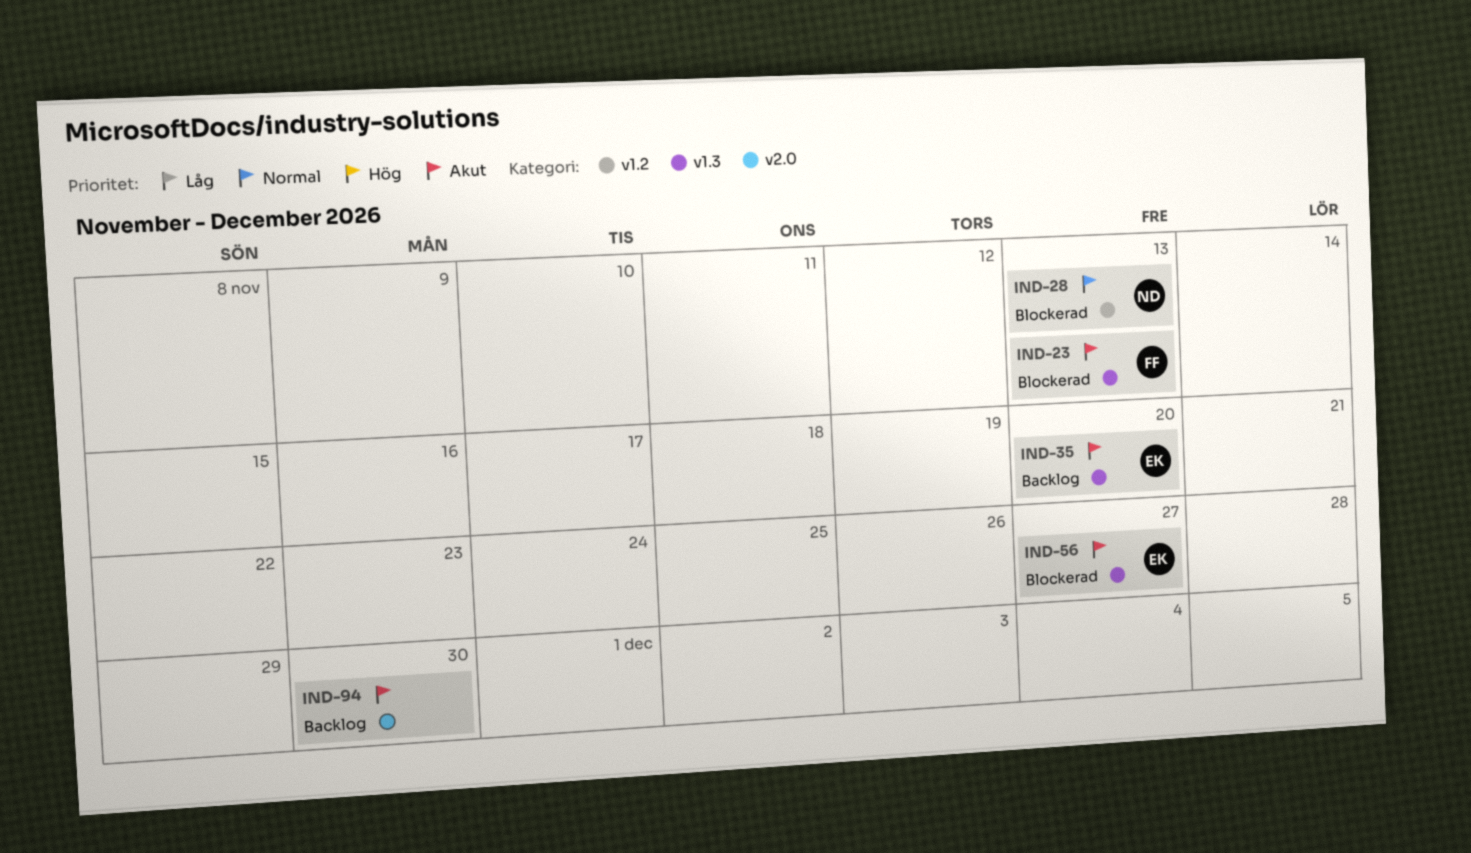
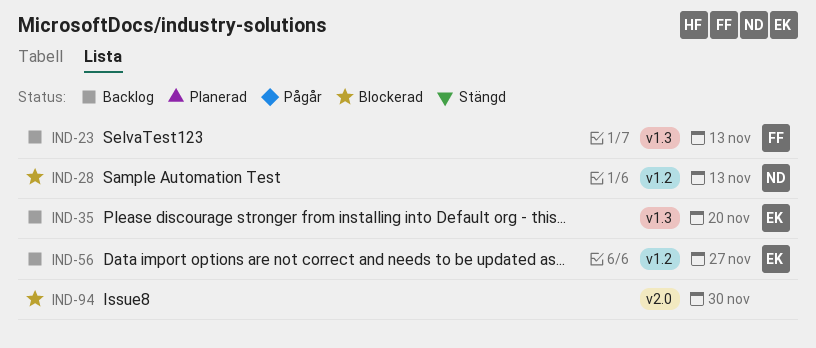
IND-23, status: Blockerad -> Backlog
IND-56, status: Blockerad -> Backlog
IND-56, label: v1.3 -> v1.2
IND-94, status: Backlog -> Blockerad

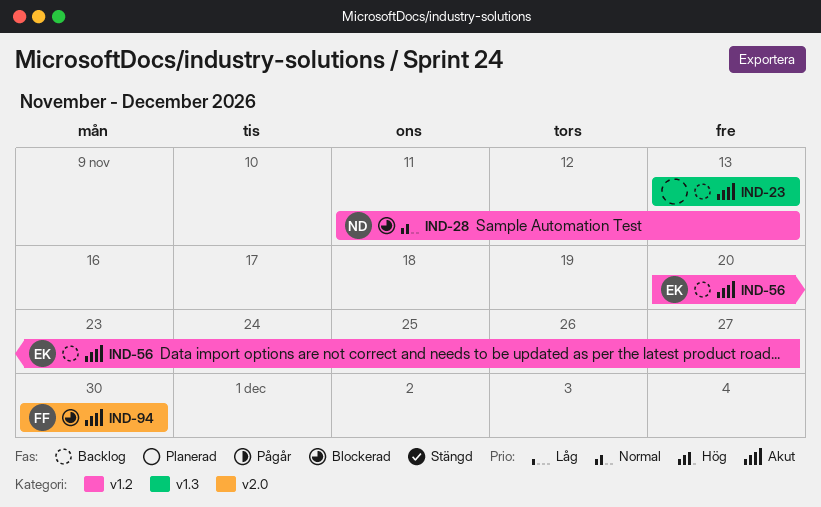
IND-23, owner: FF -> none
IND-35: present -> none
IND-94, owner: none -> FF

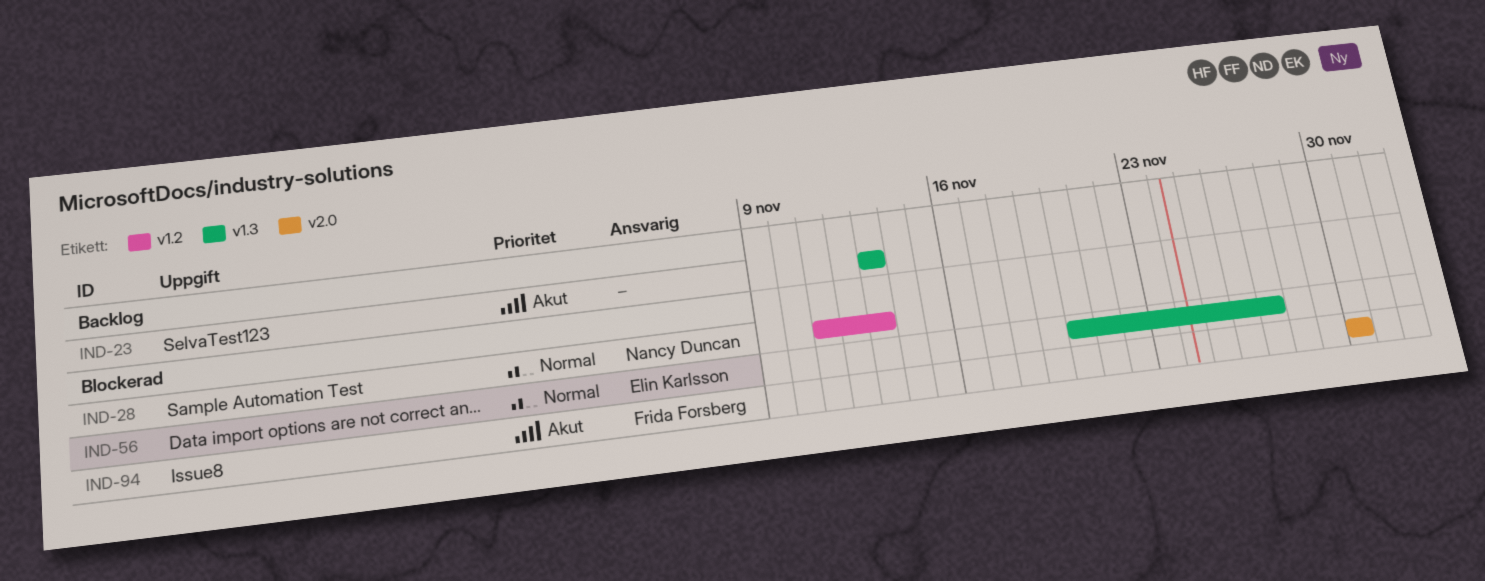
IND-56, status: Backlog -> Blockerad
IND-56, priority: Akut -> Normal
IND-56, label: v1.2 -> v1.3

